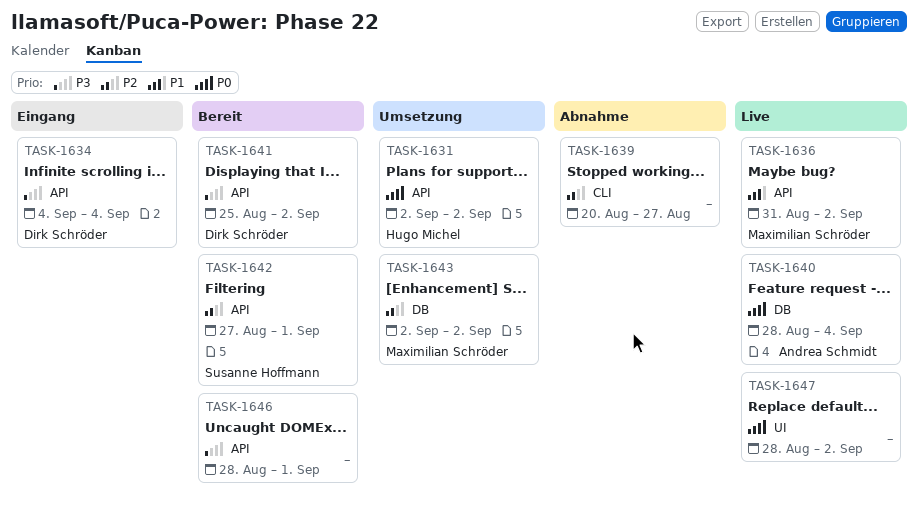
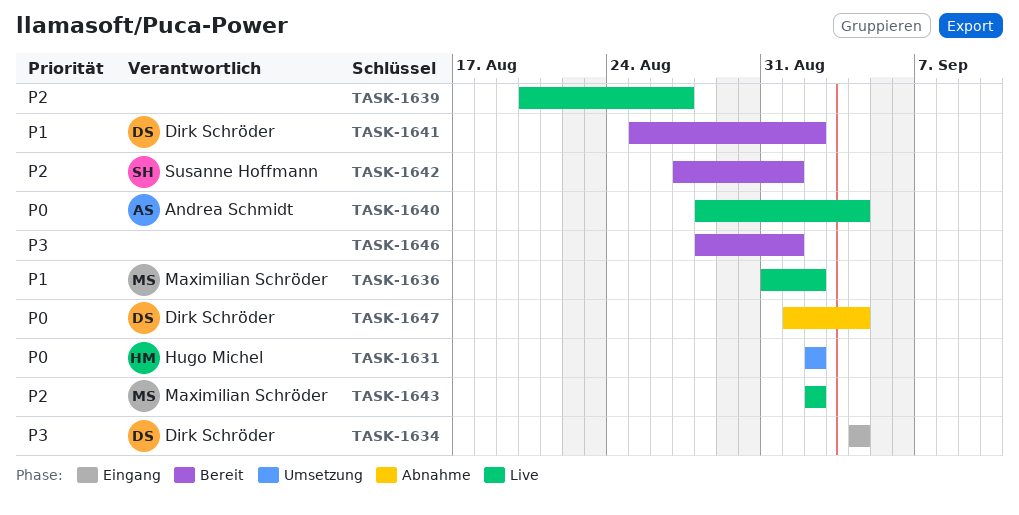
TASK-1639, status: Abnahme -> Live
TASK-1641, priority: P3 -> P1
TASK-1643, status: Umsetzung -> Live
TASK-1647, status: Live -> Abnahme
TASK-1647, owner: none -> Dirk Schröder
TASK-1647, start: Aug 28 -> Sep 1
TASK-1647, due: Sep 2 -> Sep 4

